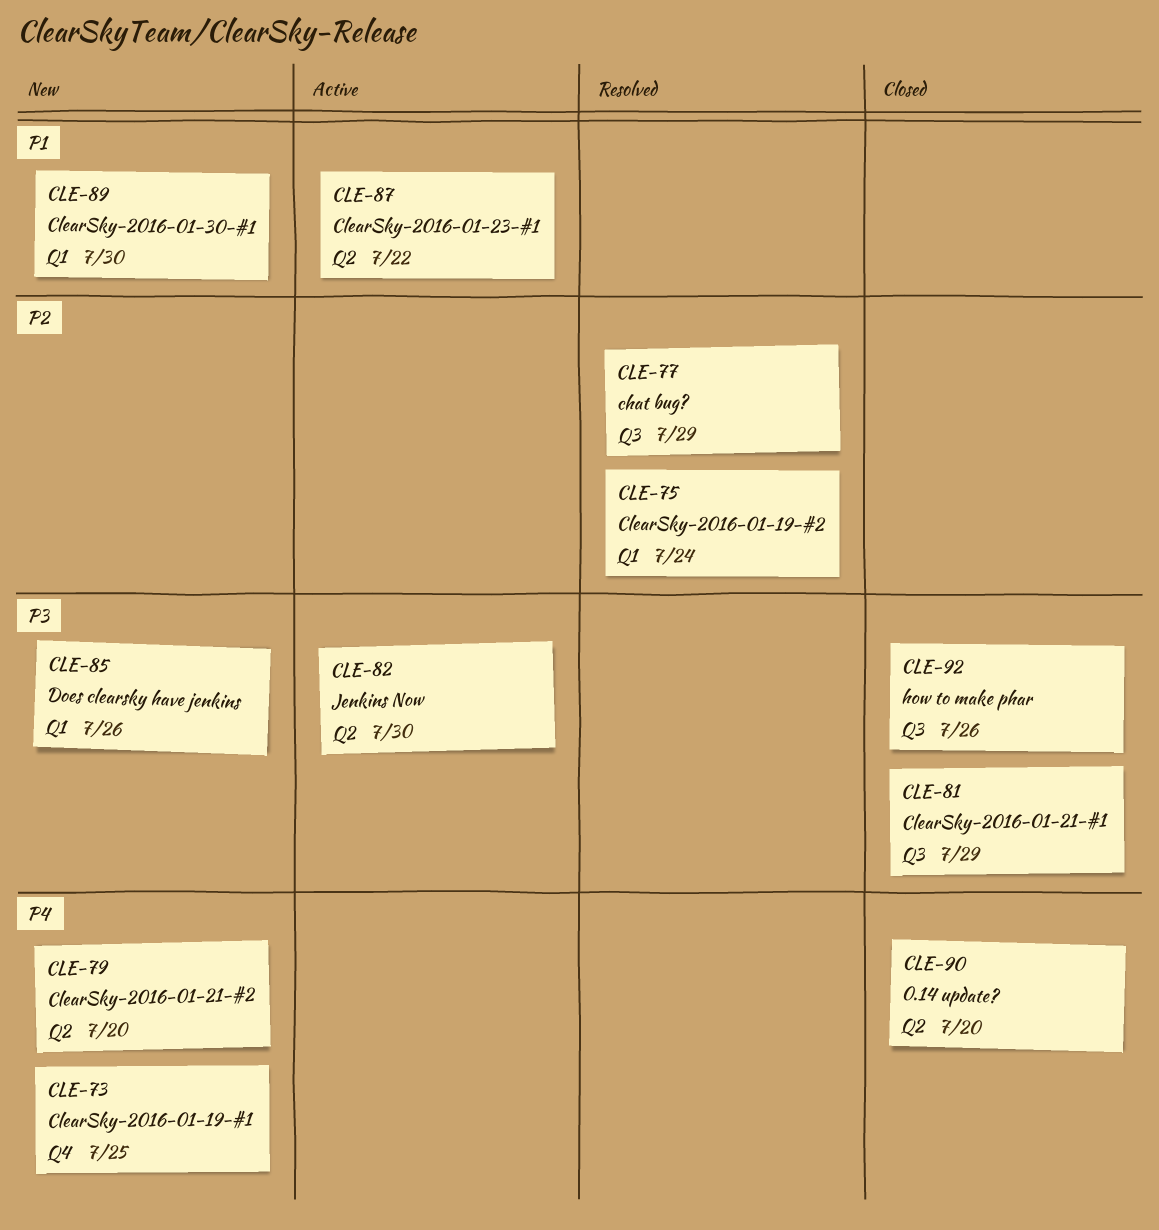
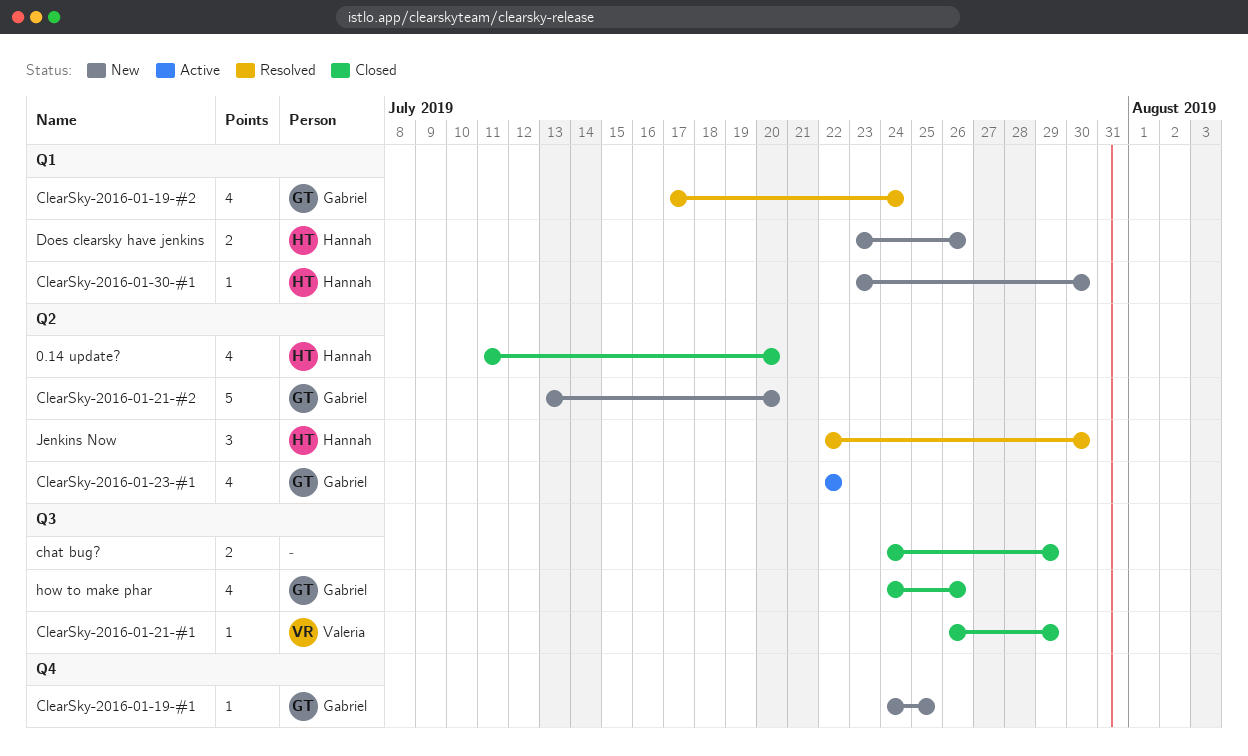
chat bug?, status: Resolved -> Closed
Jenkins Now, status: Active -> Resolved

